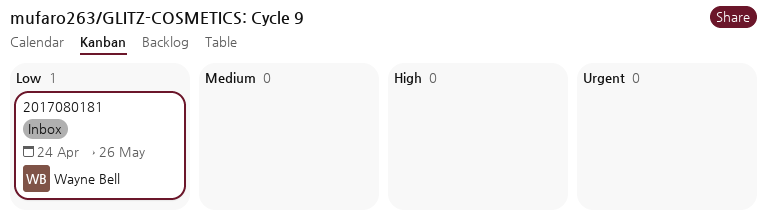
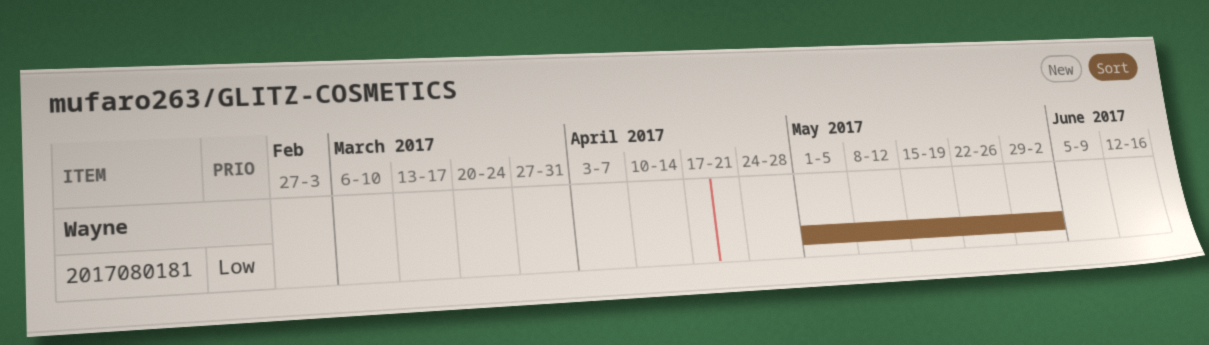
2017080181, start: Apr 24 -> May 1
2017080181, due: May 26 -> Jun 2

